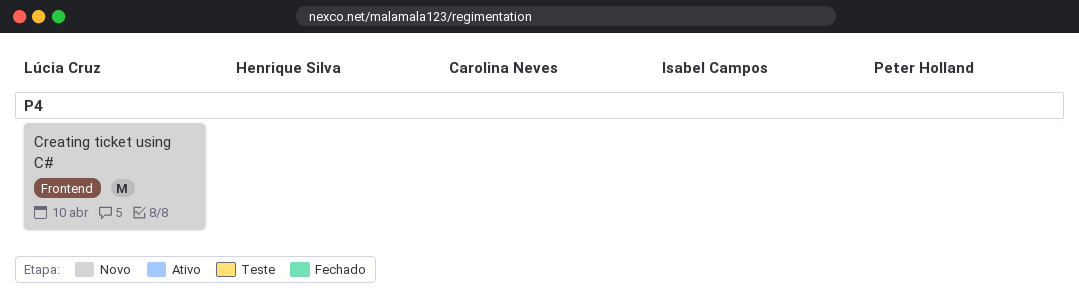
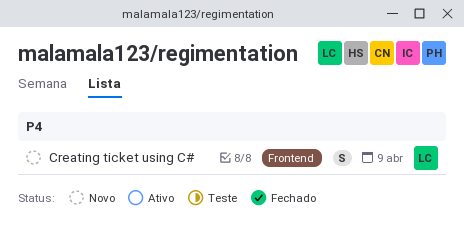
Creating ticket using C#, estimate: M -> S
Creating ticket using C#, due: Apr 10 -> Apr 9

